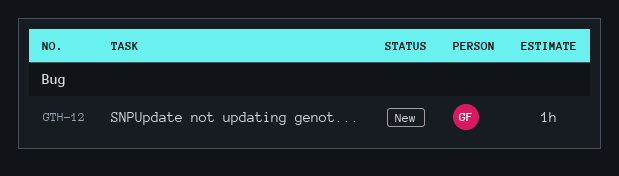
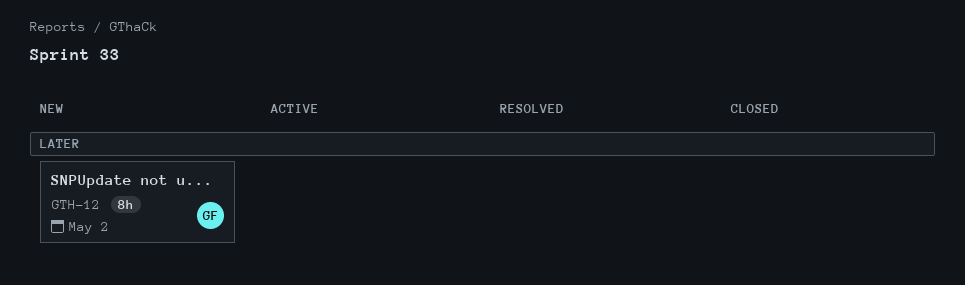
GTH-12, estimate: 1h -> 8h

